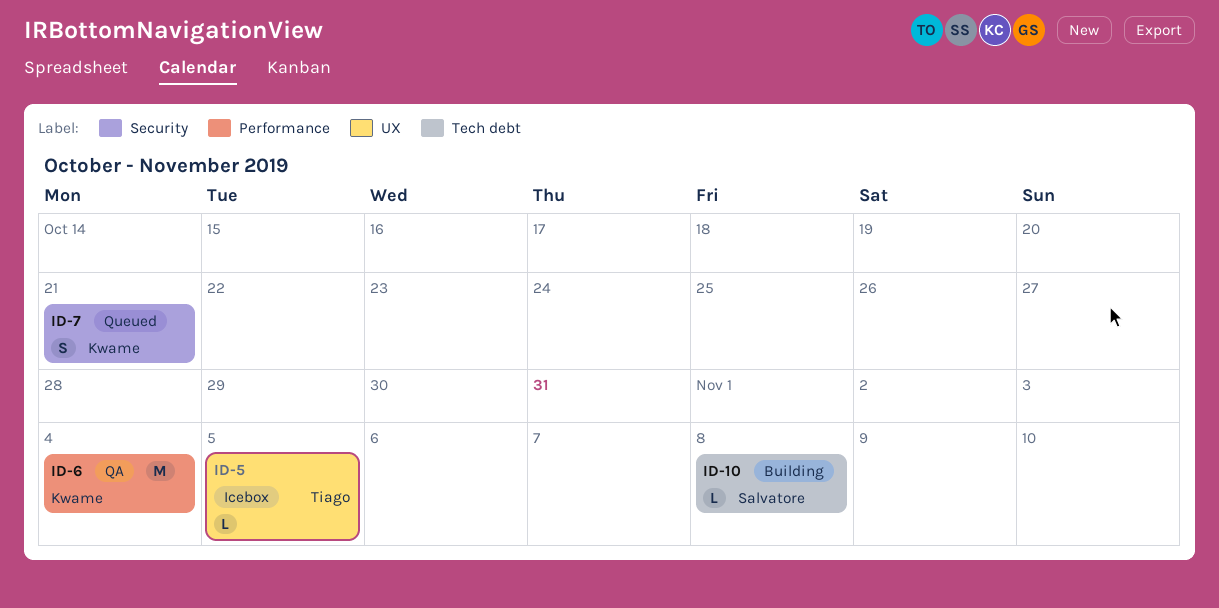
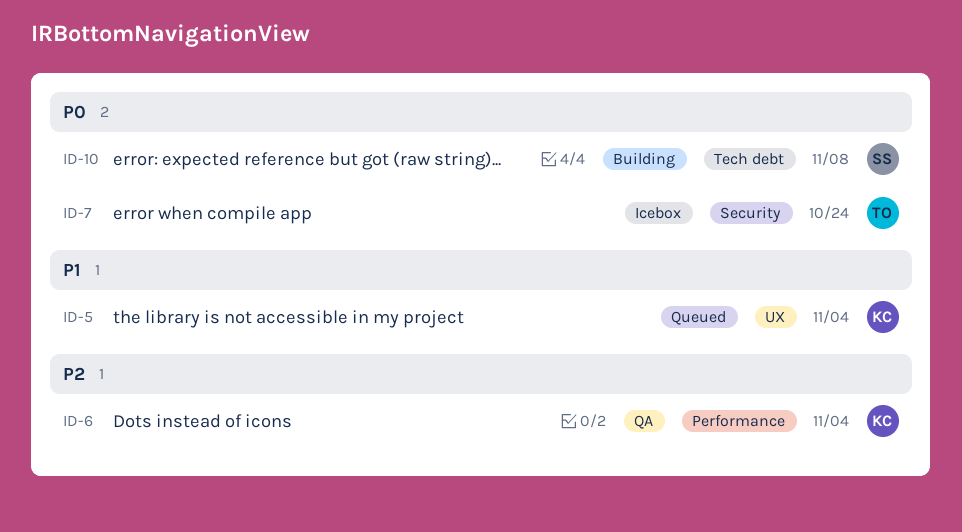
ID-5, status: Icebox -> Queued
ID-5, owner: Tiago -> Kwame
ID-5, due: Nov 5 -> Nov 4
ID-7, status: Queued -> Icebox
ID-7, owner: Kwame -> Tiago
ID-7, due: Oct 21 -> Oct 24

